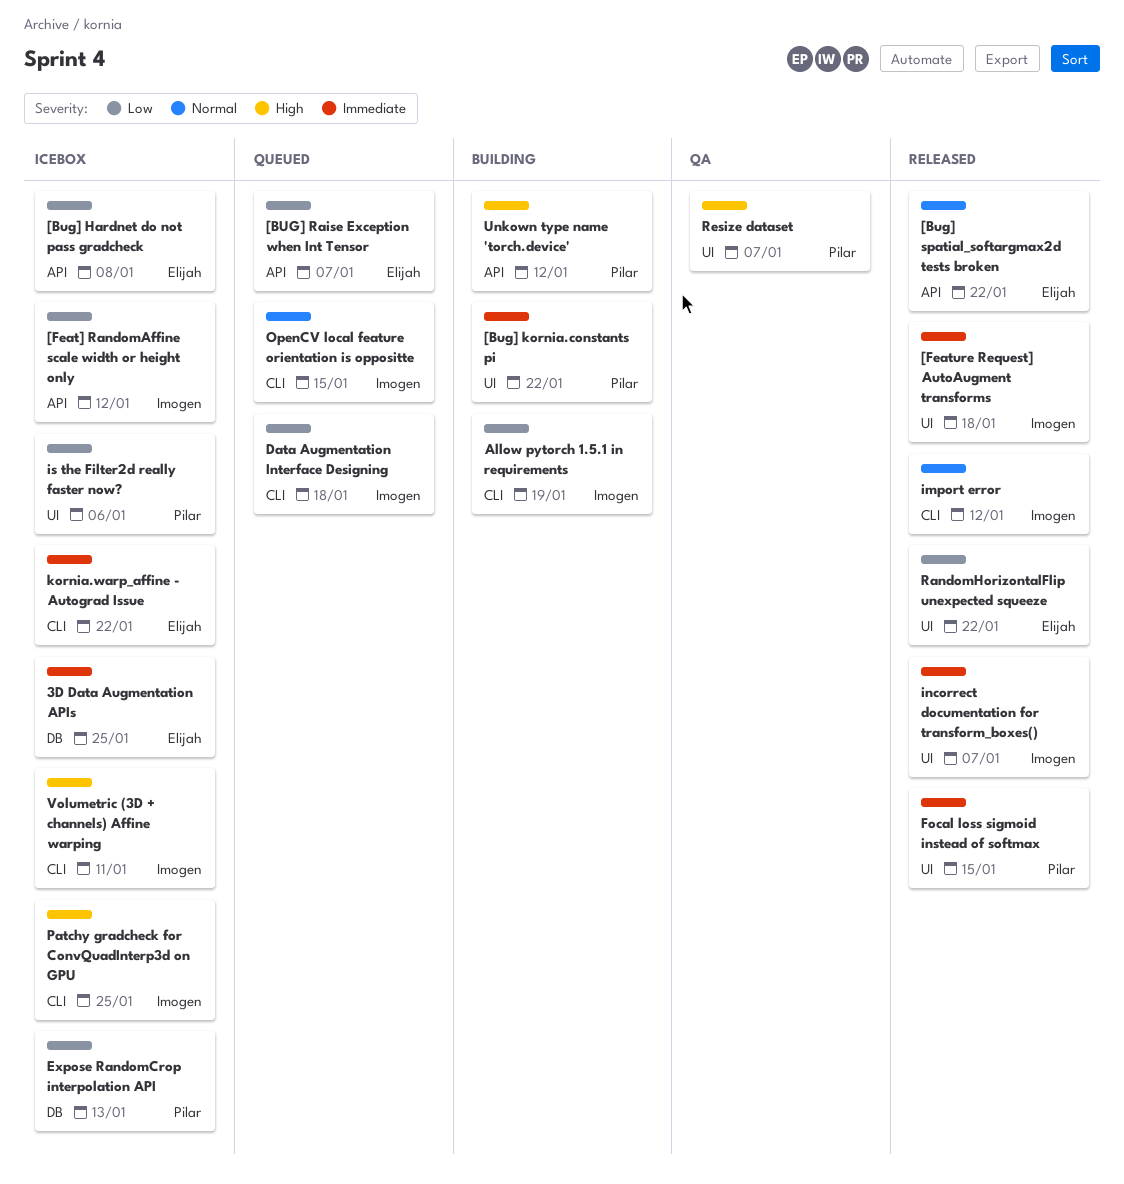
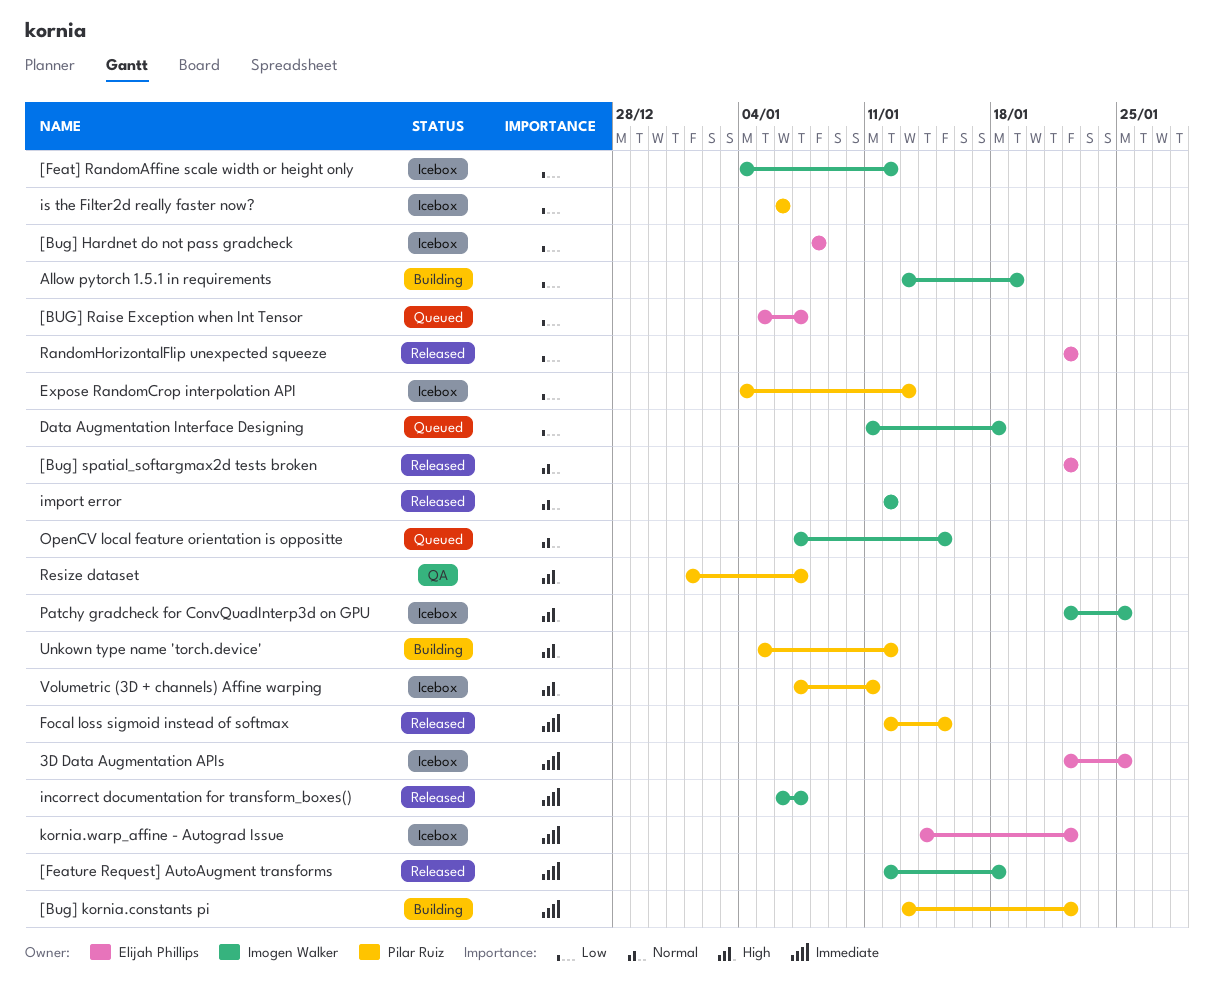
Volumetric (3D + channels) Affine warping, owner: Imogen Walker -> Pilar Ruiz

